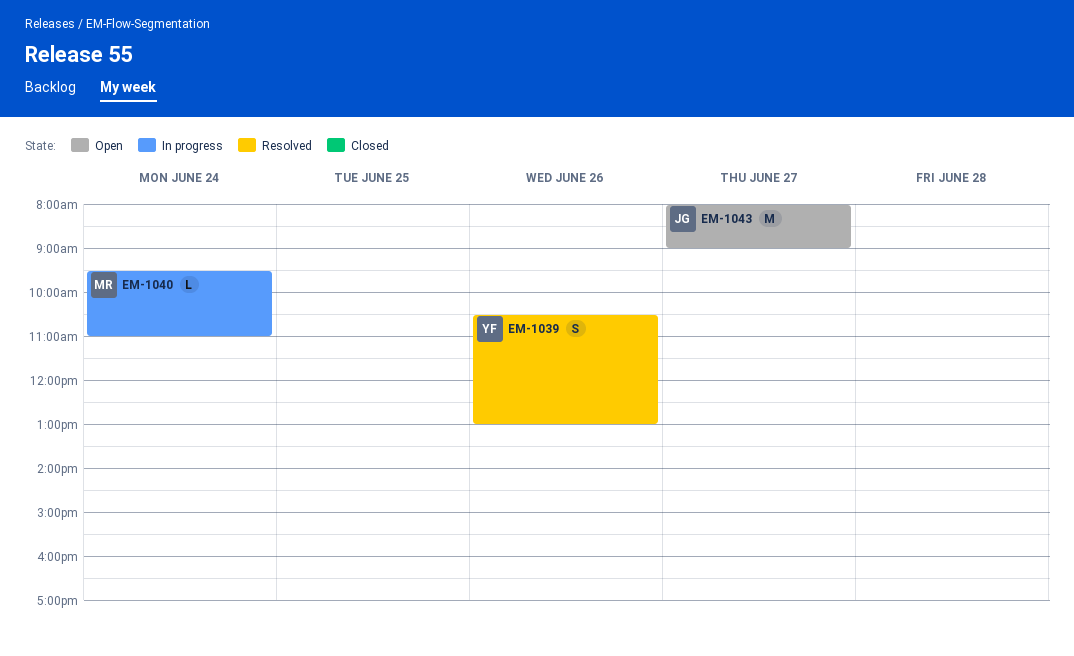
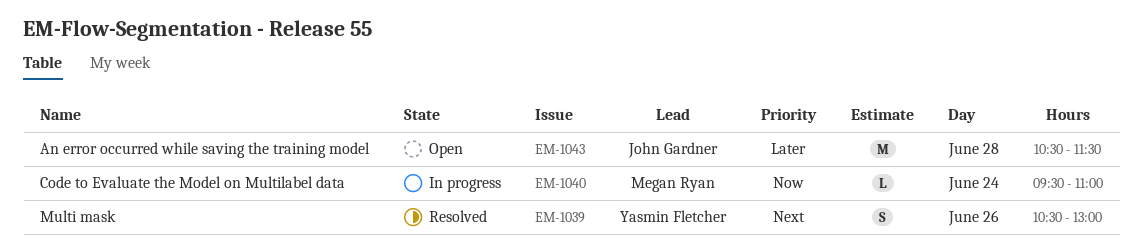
EM-1043, day: Jun 27 -> Jun 28
EM-1043, begins: 08:00 -> 10:30
EM-1043, ends: 09:00 -> 11:30

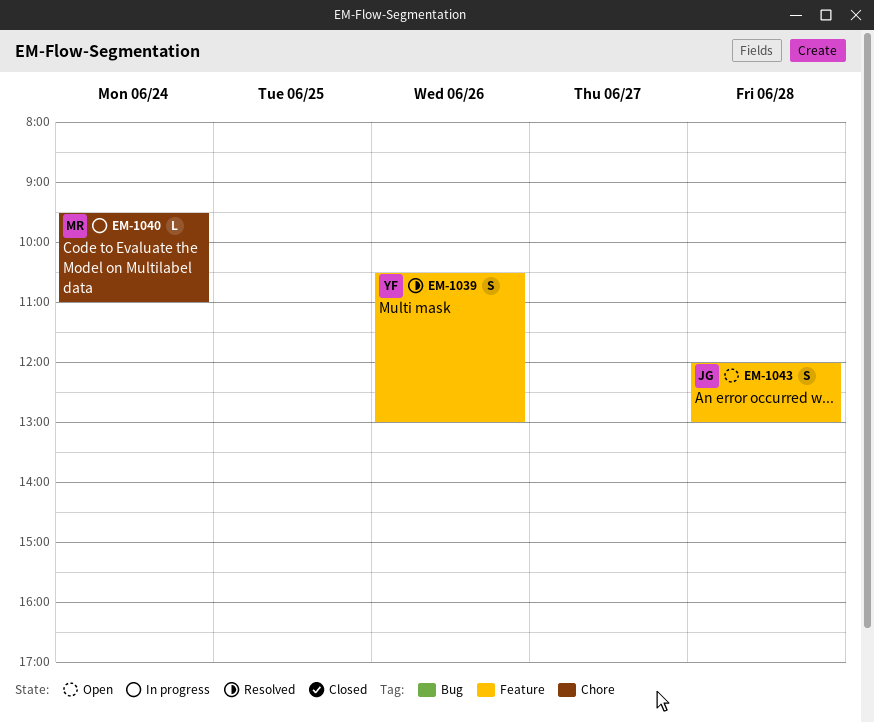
EM-1043, estimate: M -> S
EM-1043, begins: 10:30 -> 12:00
EM-1043, ends: 11:30 -> 13:00

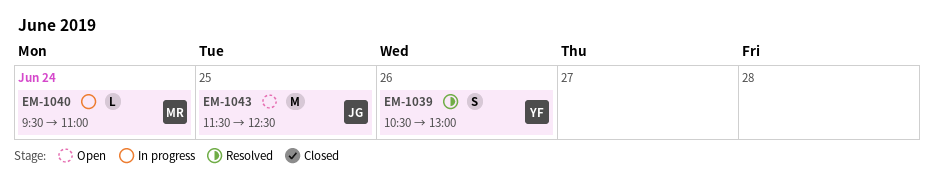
EM-1043, estimate: S -> M
EM-1043, day: Jun 28 -> Jun 25
EM-1043, begins: 12:00 -> 11:30
EM-1043, ends: 13:00 -> 12:30

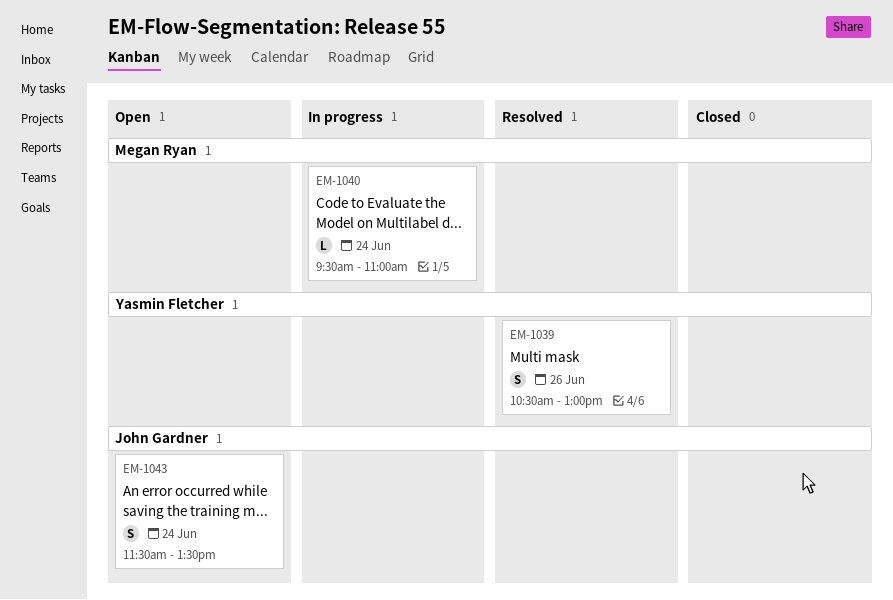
EM-1043, estimate: M -> S
EM-1043, day: Jun 25 -> Jun 24
EM-1043, ends: 12:30 -> 13:30

